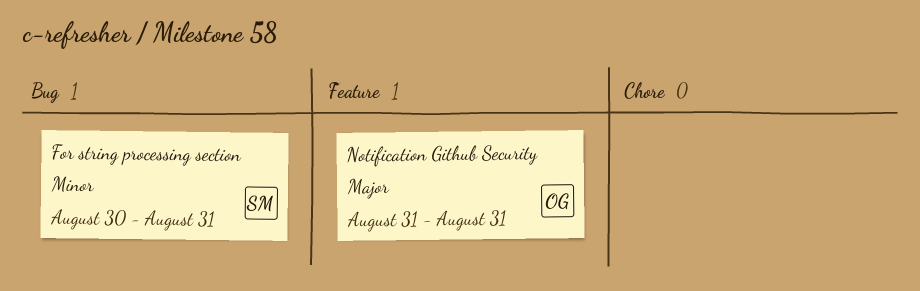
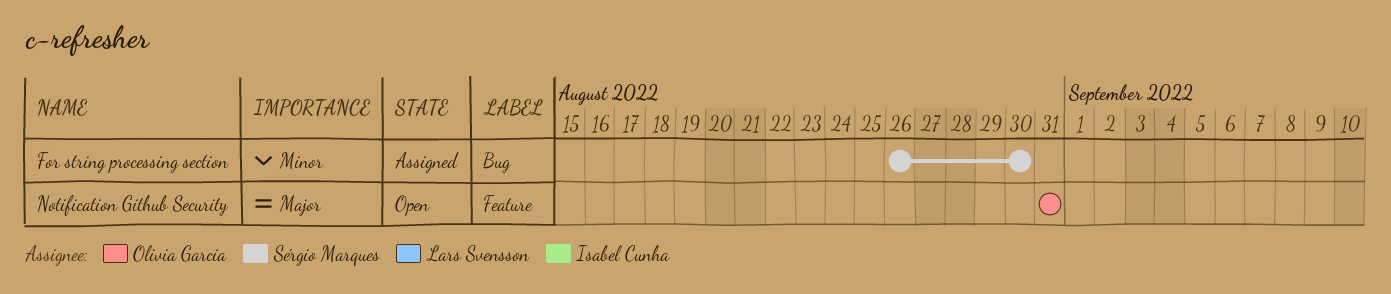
For string processing section, start: Aug 30 -> Aug 26
For string processing section, due: Aug 31 -> Aug 30

